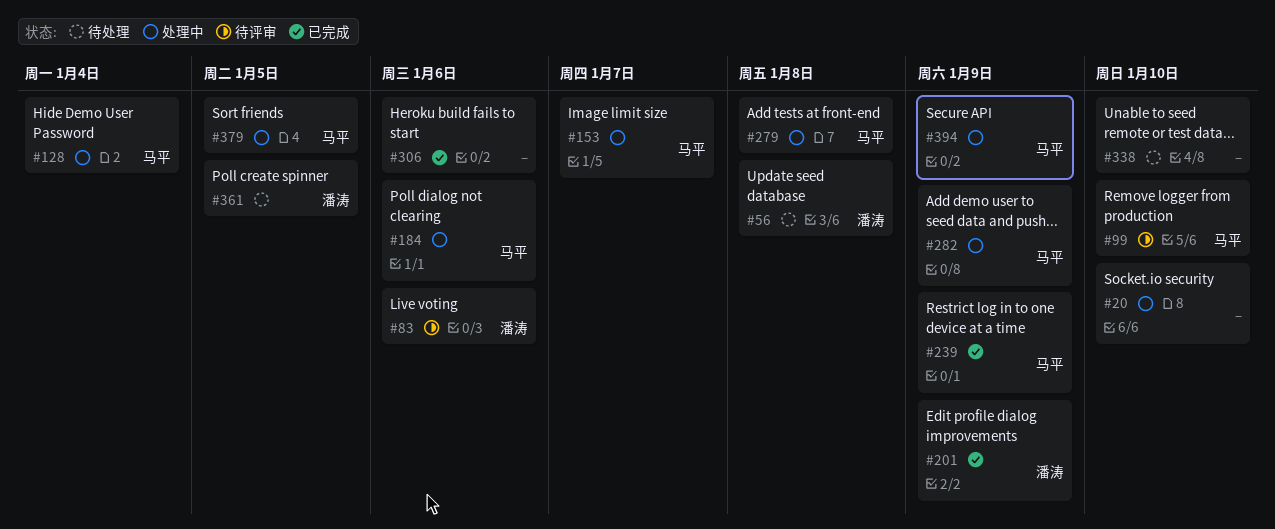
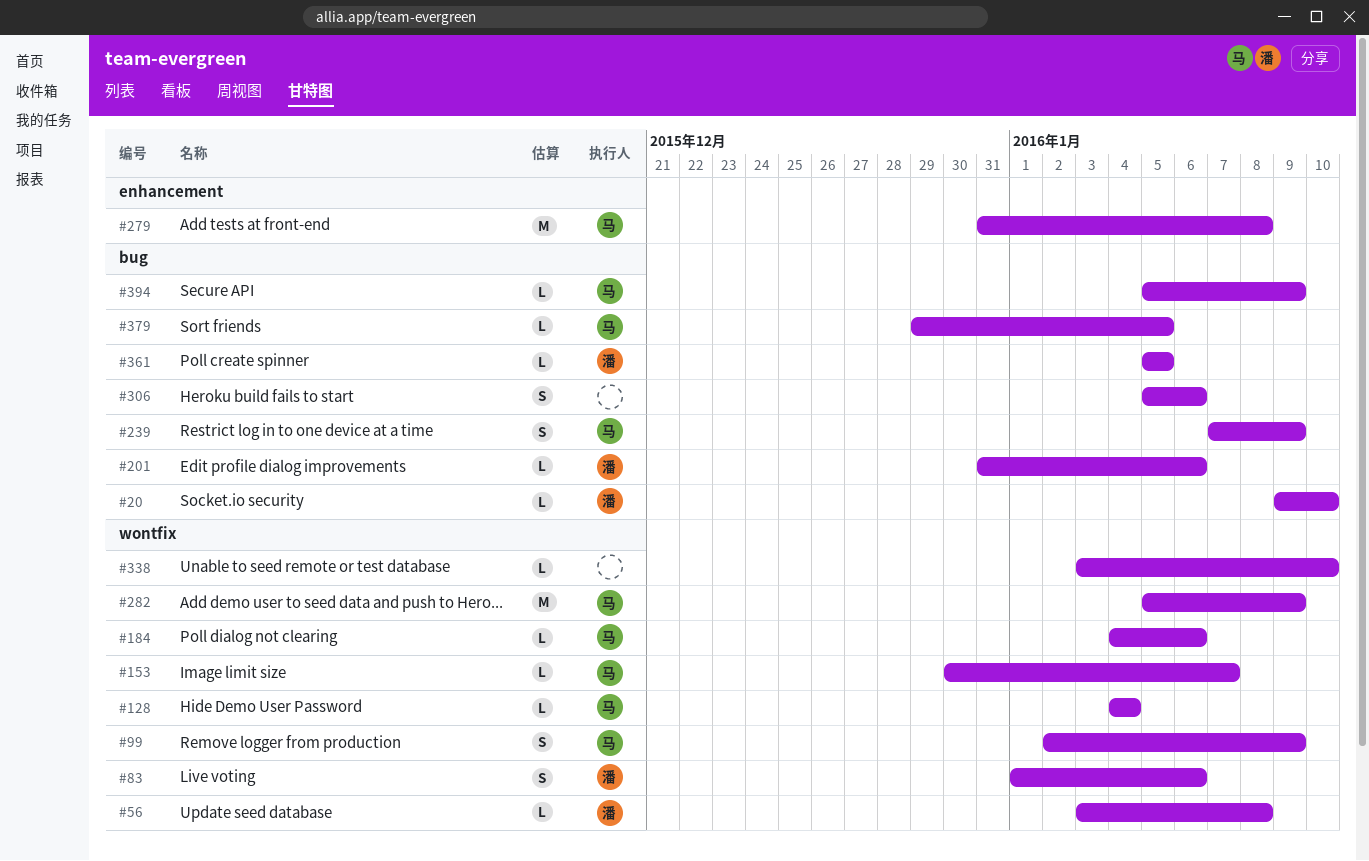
#20, owner: none -> 潘涛
#99, due: Jan 10 -> Jan 9
#201, due: Jan 9 -> Jan 6

